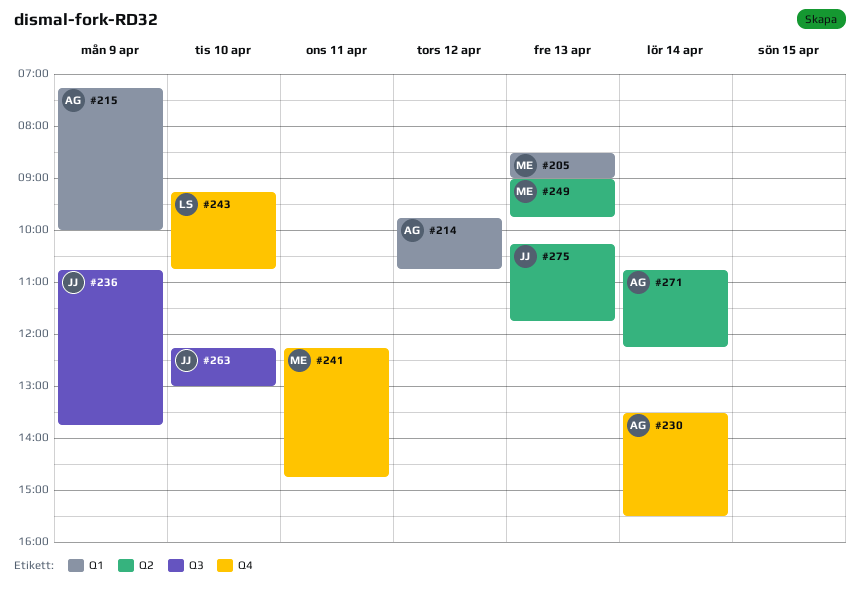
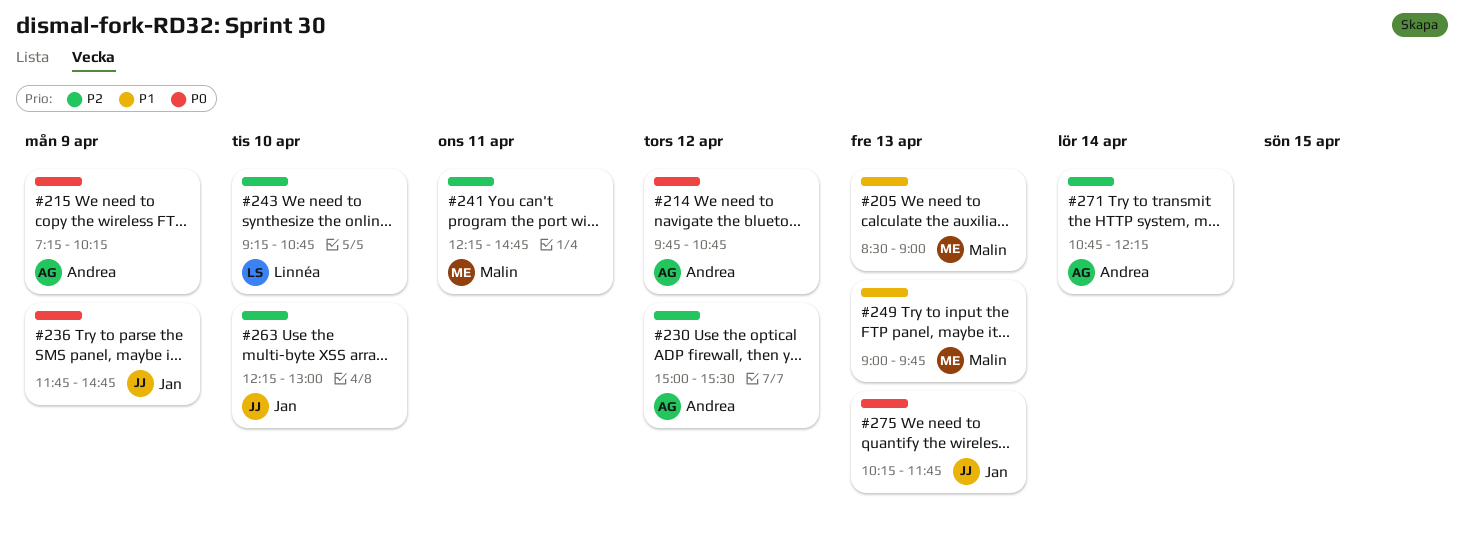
#215, ends: 10:00 -> 10:15
#230, day: Apr 14 -> Apr 12
#230, begins: 13:30 -> 15:00
#236, begins: 10:45 -> 11:45
#236, ends: 13:45 -> 14:45

